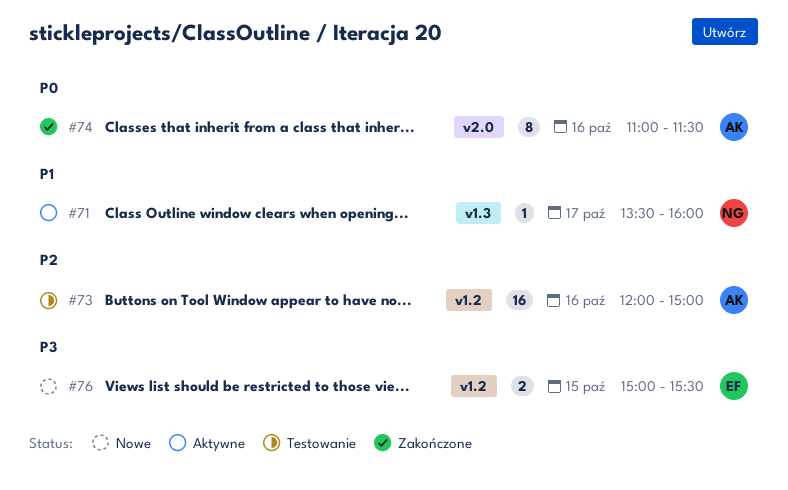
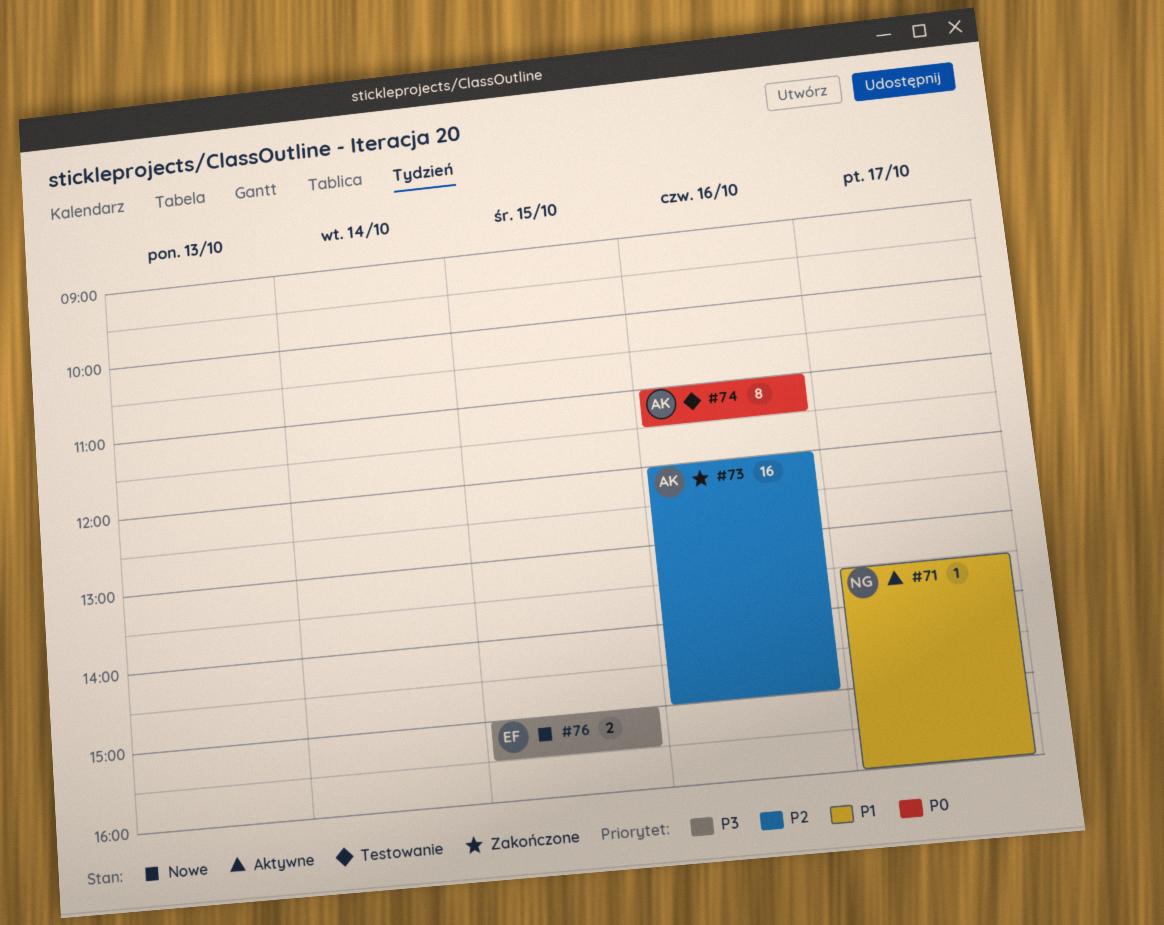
#73, status: Testowanie -> Zakończone
#74, status: Zakończone -> Testowanie

